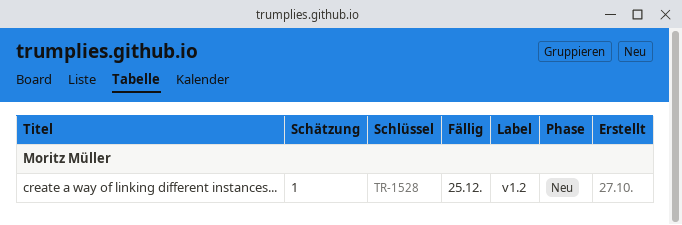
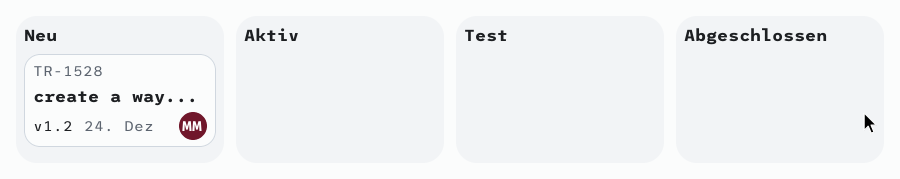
TR-1528, due: Dec 25 -> Dec 24

